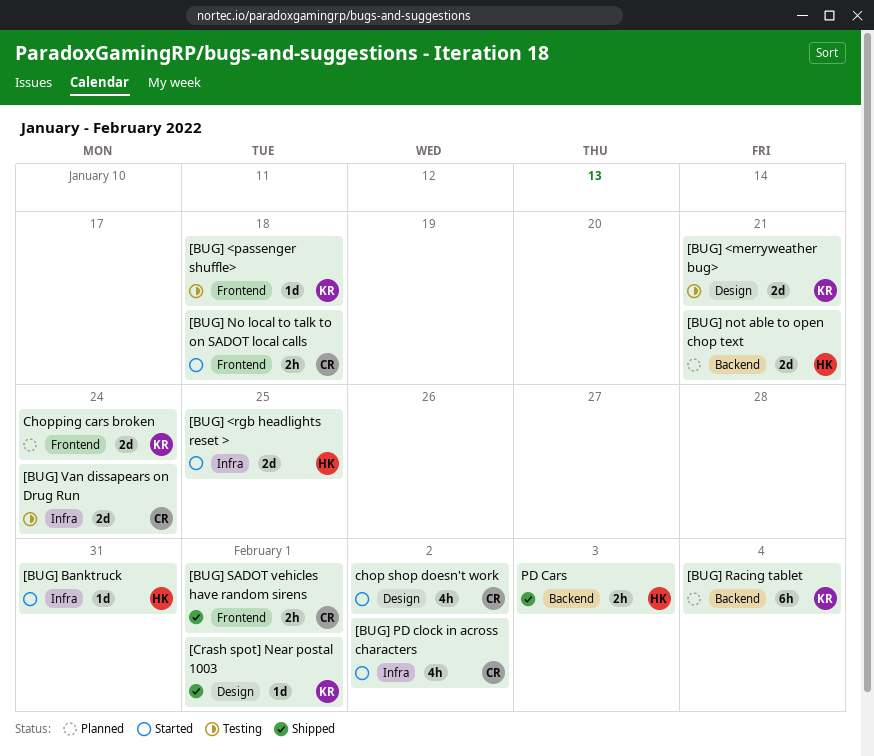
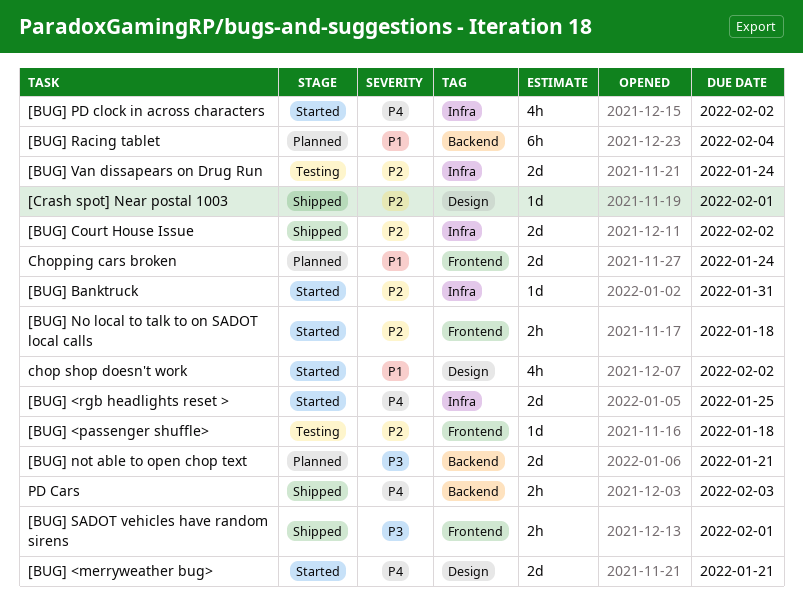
[BUG] <merryweather bug>, status: Testing -> Started
[BUG] Court House Issue: none -> present

